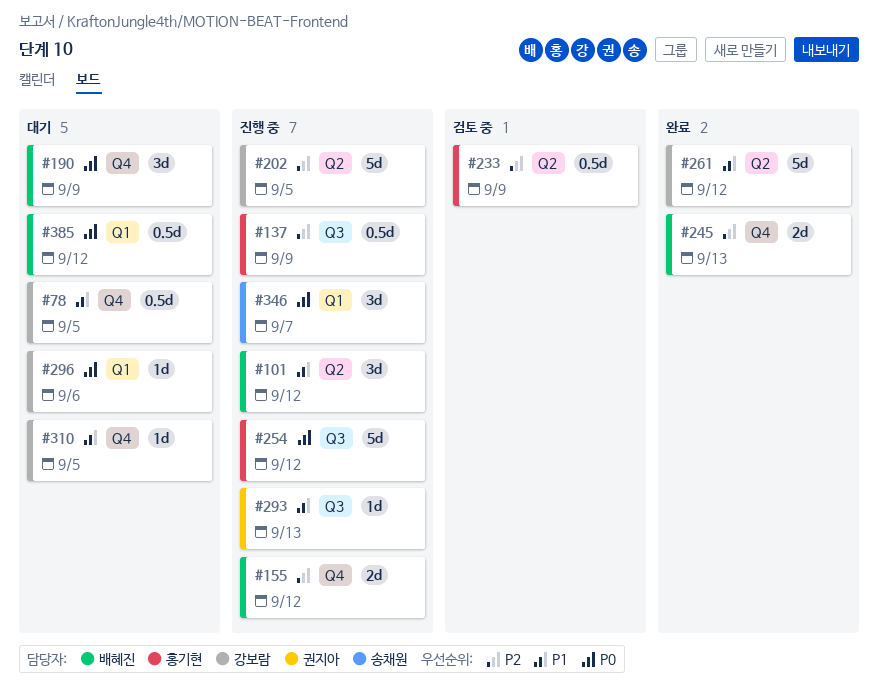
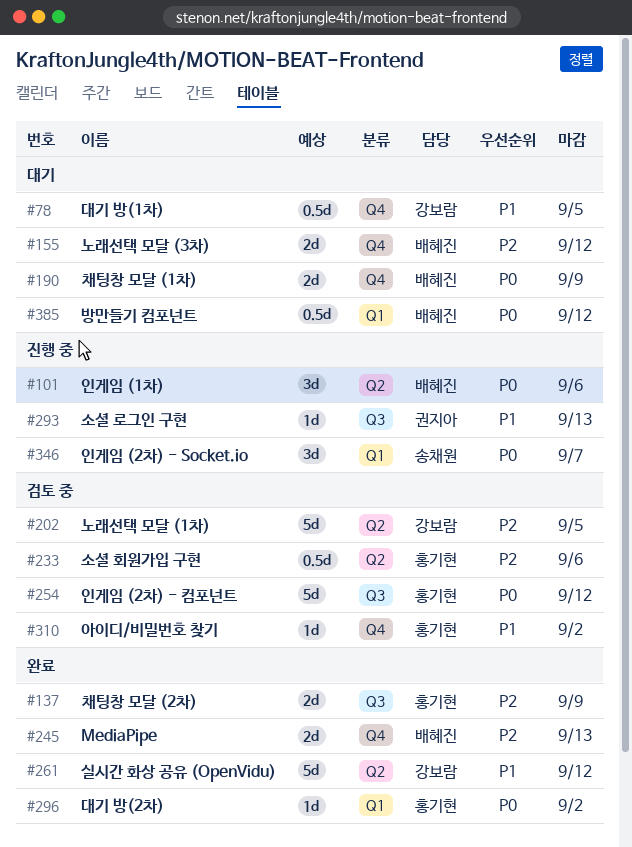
#101, priority: P1 -> P0
#101, due: Sep 12 -> Sep 6
#137, status: 진행 중 -> 완료
#137, estimate: 0.5d -> 2d
#155, status: 진행 중 -> 대기
#190, estimate: 3d -> 2d
#202, status: 진행 중 -> 검토 중
#233, due: Sep 9 -> Sep 6
#254, status: 진행 중 -> 검토 중
#296, status: 대기 -> 완료
#296, owner: 강보람 -> 홍기현
#296, due: Sep 6 -> Sep 2
#310, status: 대기 -> 검토 중
#310, owner: 강보람 -> 홍기현
#310, due: Sep 5 -> Sep 2

